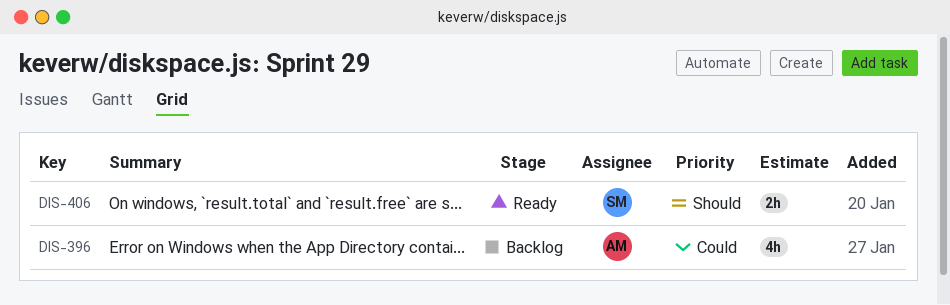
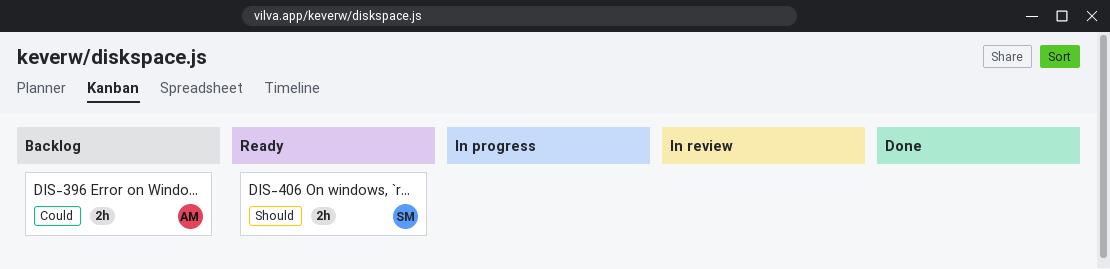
DIS-396, estimate: 4h -> 2h

